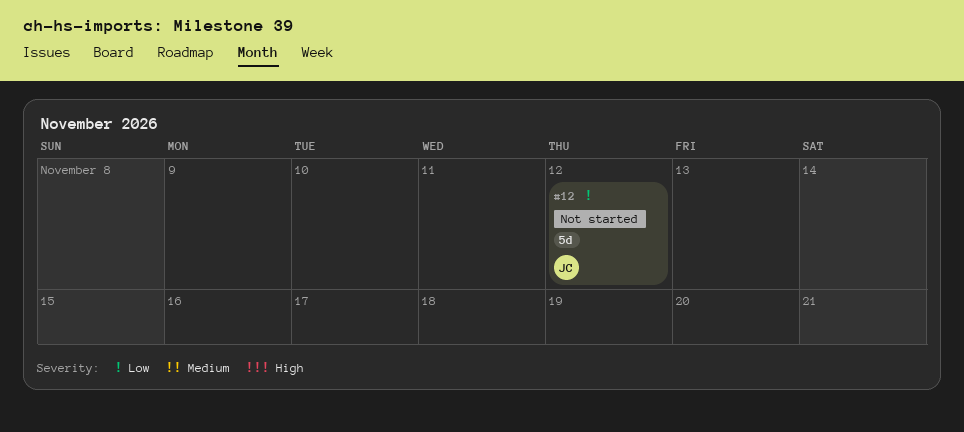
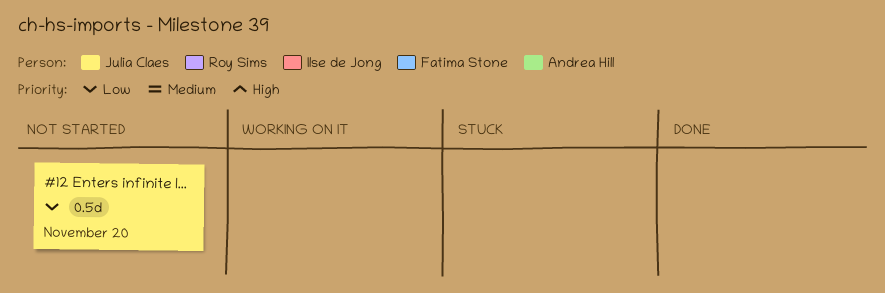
#12, estimate: 5d -> 0.5d
#12, due: Nov 12 -> Nov 20

